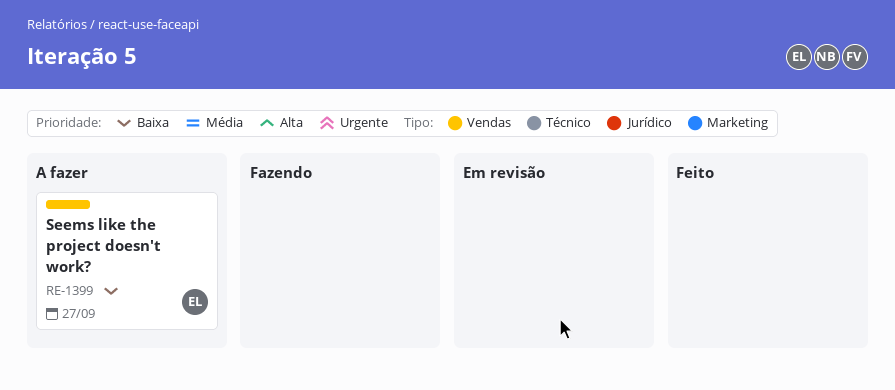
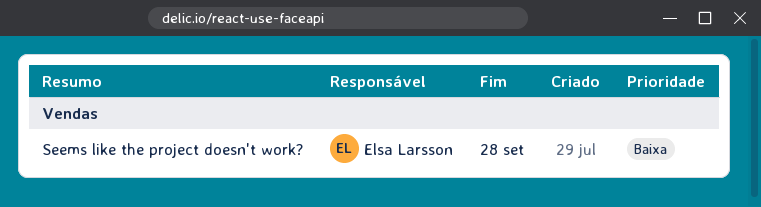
Seems like the project doesn't work?, due: Sep 27 -> Sep 28

